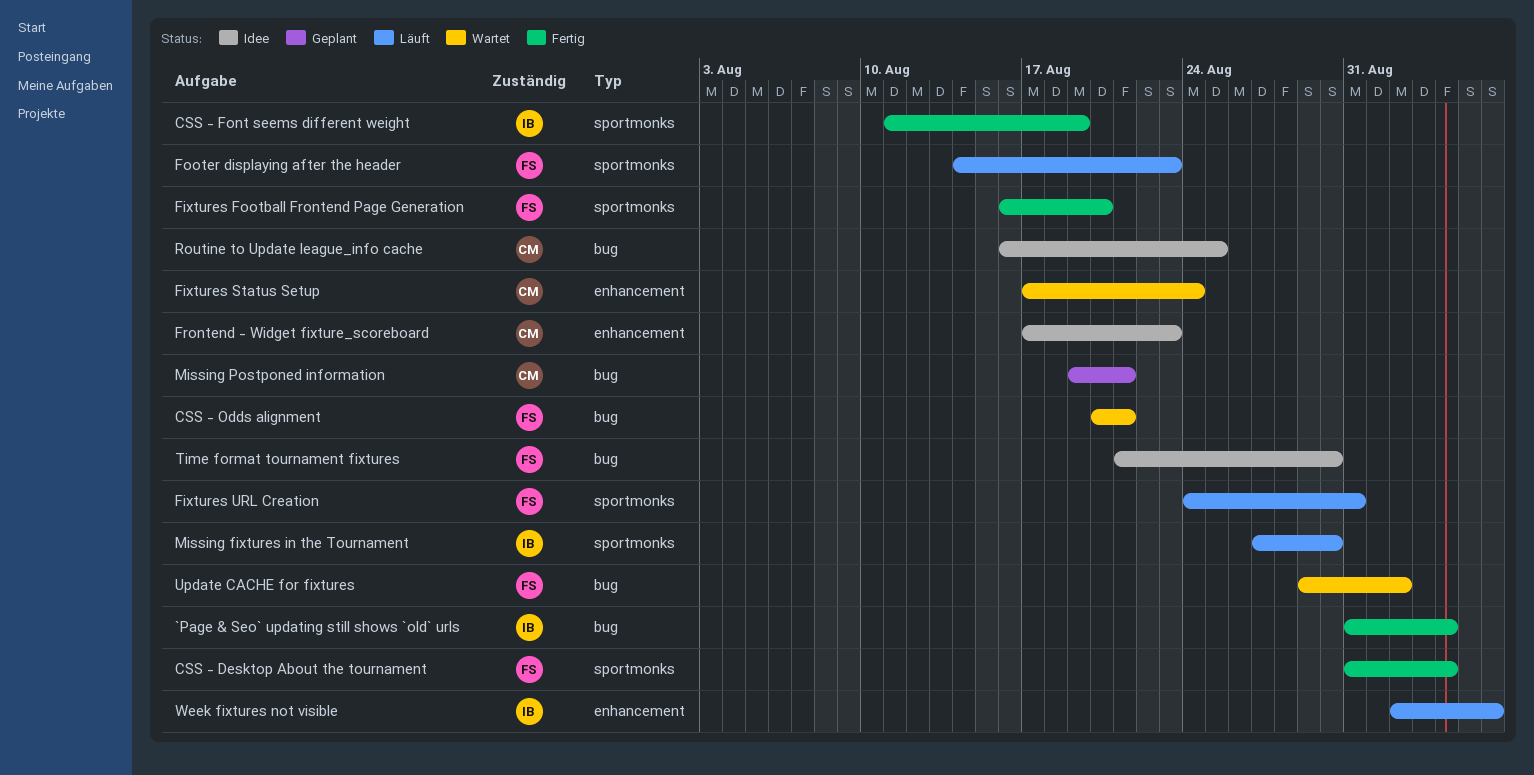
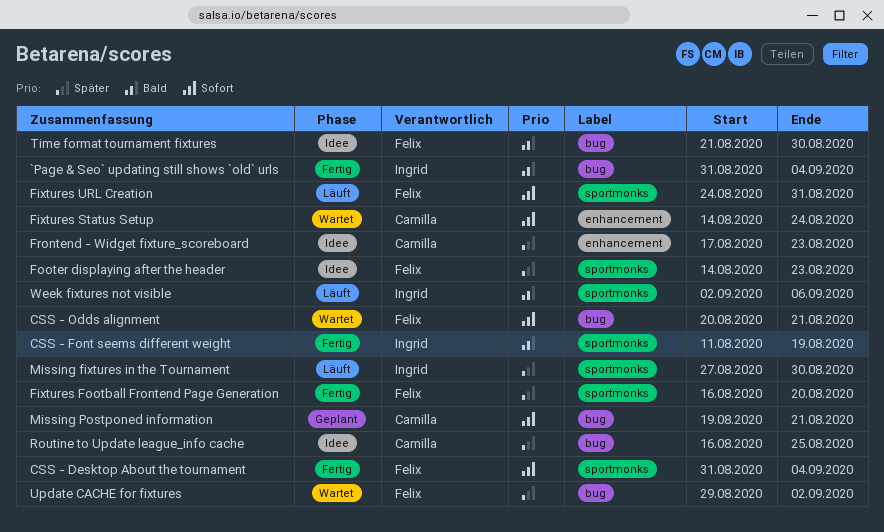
Fixtures Status Setup, start: Aug 17 -> Aug 14
Footer displaying after the header, status: Läuft -> Idee
Week fixtures not visible, label: enhancement -> sportmonks

